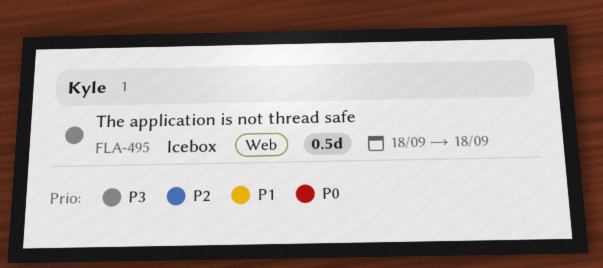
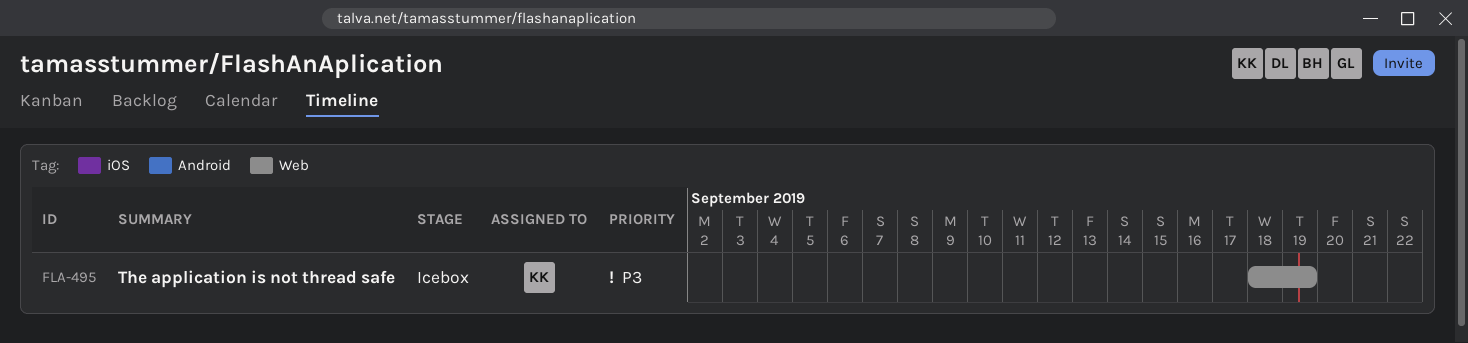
FLA-495, due: Sep 18 -> Sep 19

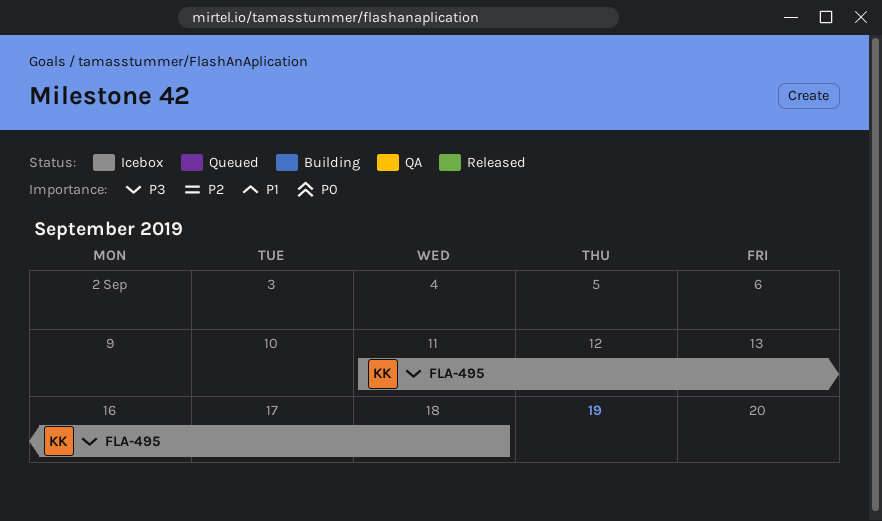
FLA-495, start: Sep 18 -> Sep 11
FLA-495, due: Sep 19 -> Sep 18

